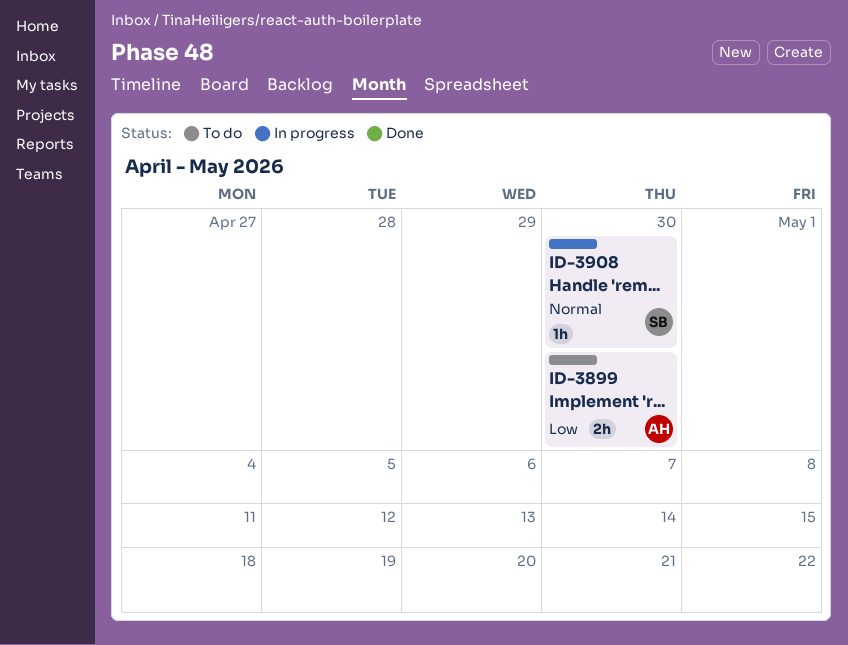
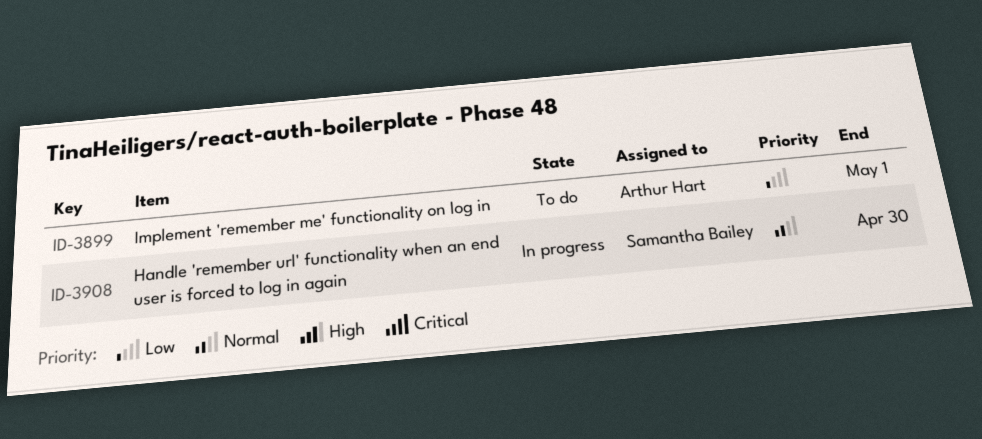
ID-3899, due: Apr 30 -> May 1

